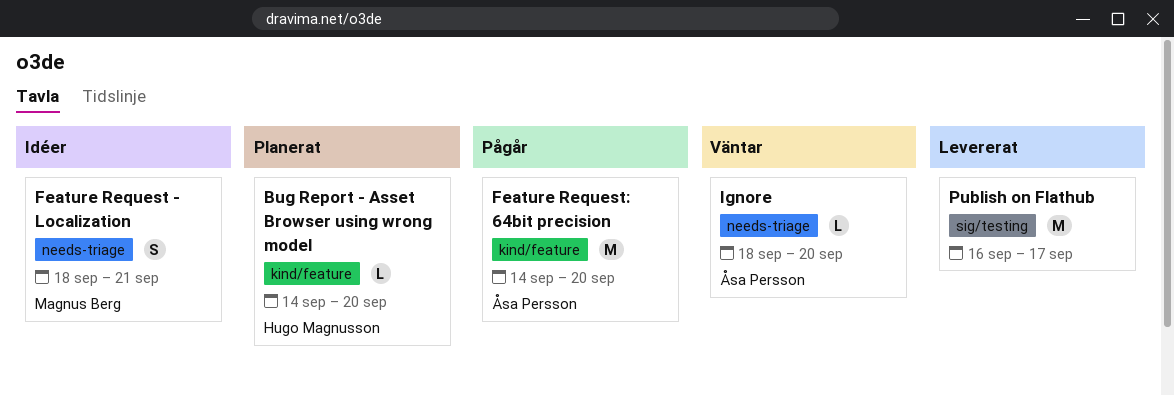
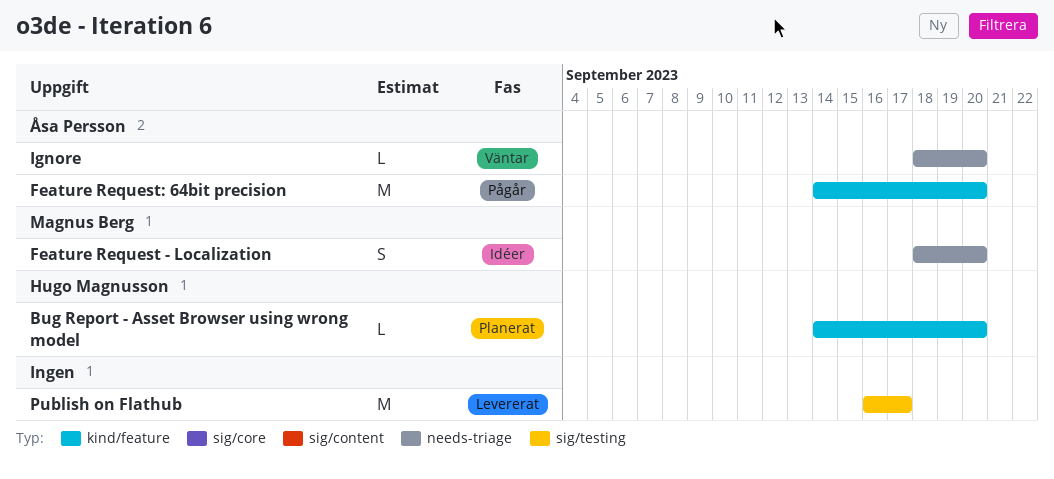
Feature Request - Localization, due: Sep 21 -> Sep 20

